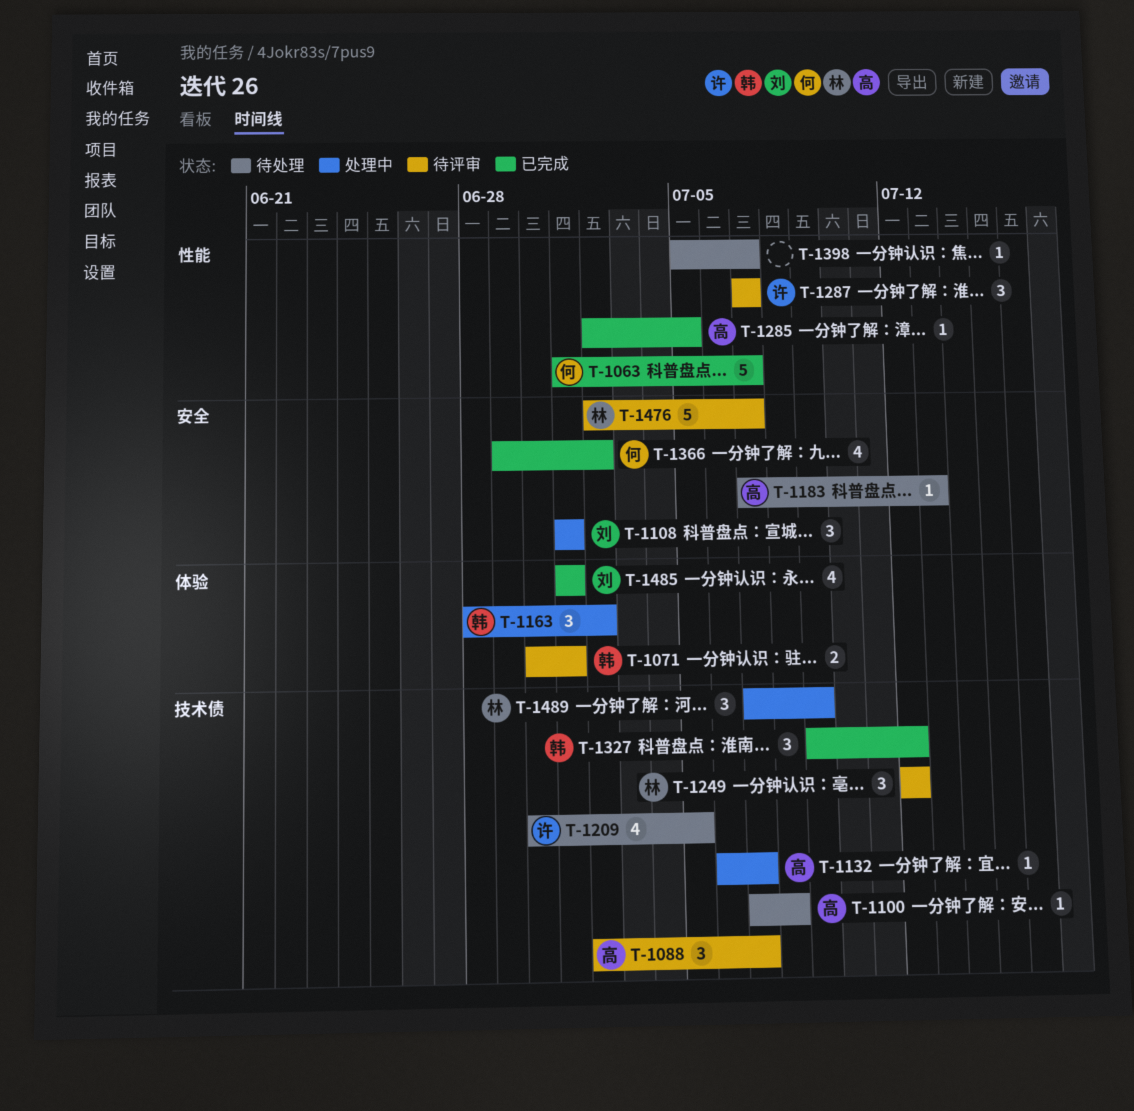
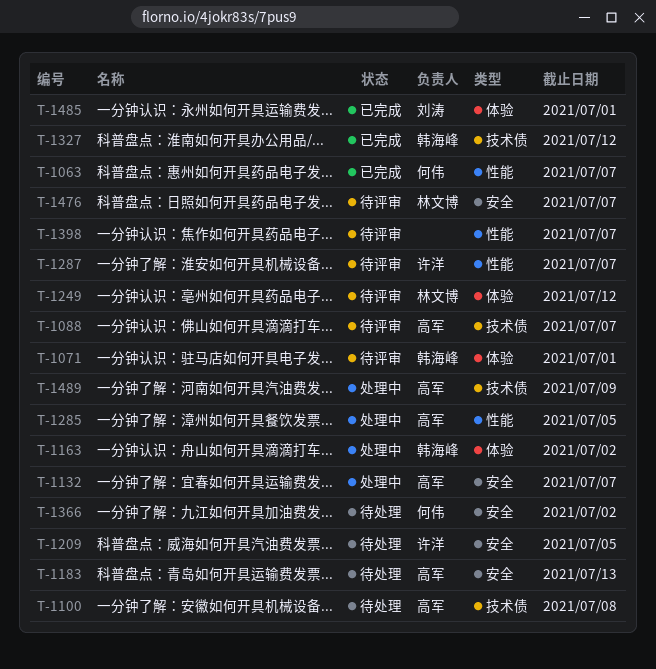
T-1108: present -> none
T-1132, label: 技术债 -> 安全
T-1209, label: 技术债 -> 安全
T-1249, label: 技术债 -> 体验
T-1285, status: 已完成 -> 处理中
T-1366, status: 已完成 -> 待处理
T-1398, status: 待处理 -> 待评审
T-1489, owner: 林文博 -> 高军

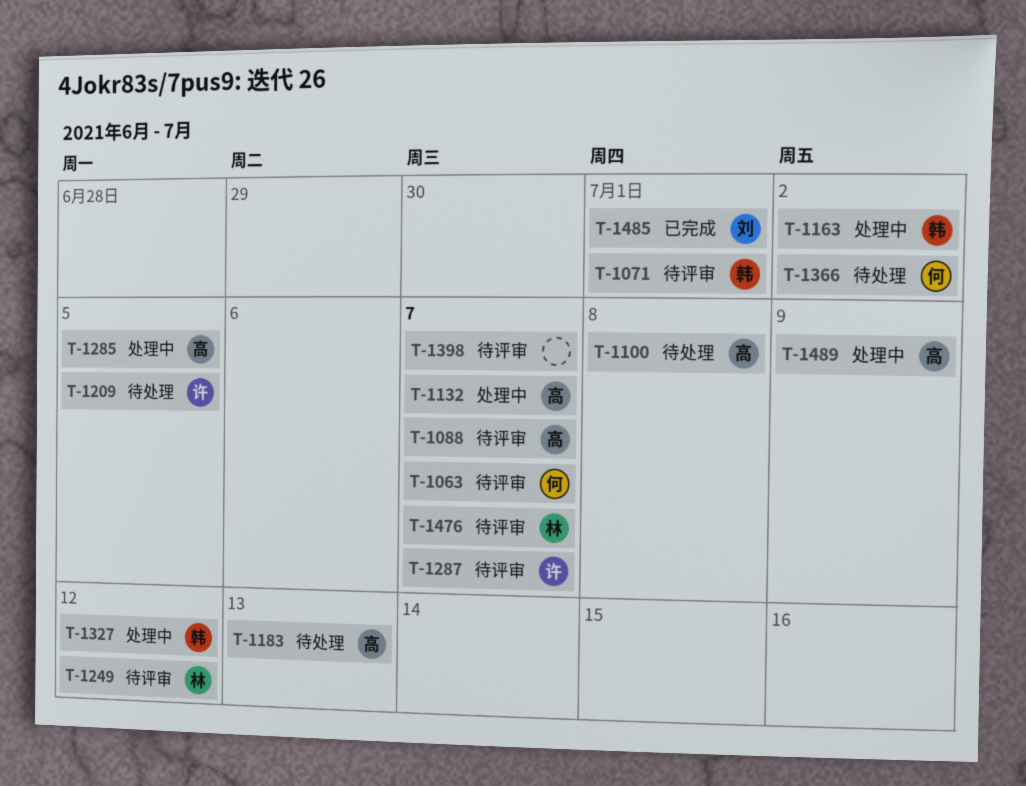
T-1063, status: 已完成 -> 待评审
T-1327, status: 已完成 -> 处理中

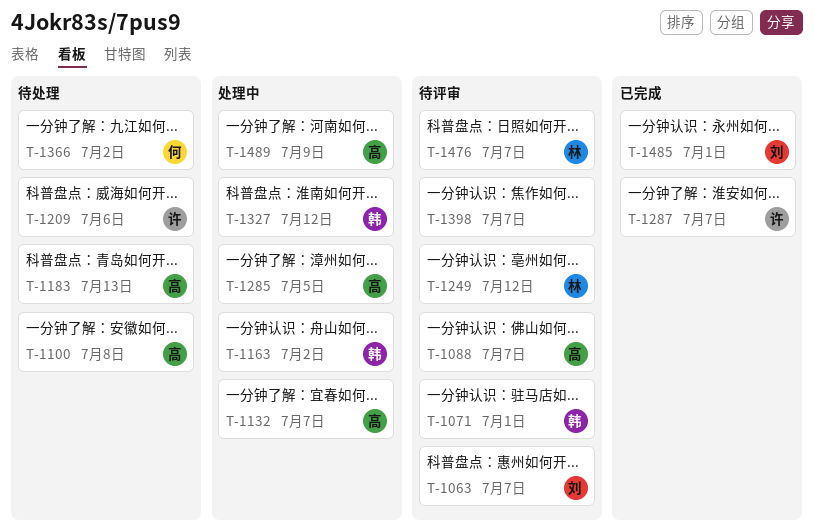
T-1063, owner: 何 -> 刘
T-1209, due: Jul 5 -> Jul 6
T-1287, status: 待评审 -> 已完成

